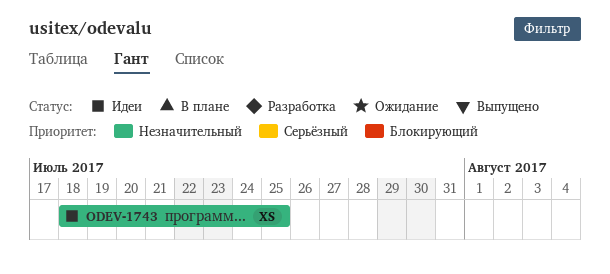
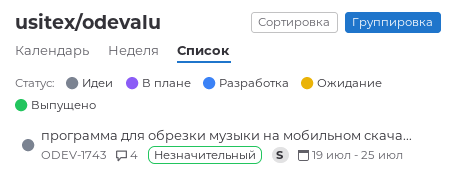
ODEV-1743, estimate: XS -> S
ODEV-1743, start: Jul 18 -> Jul 19

